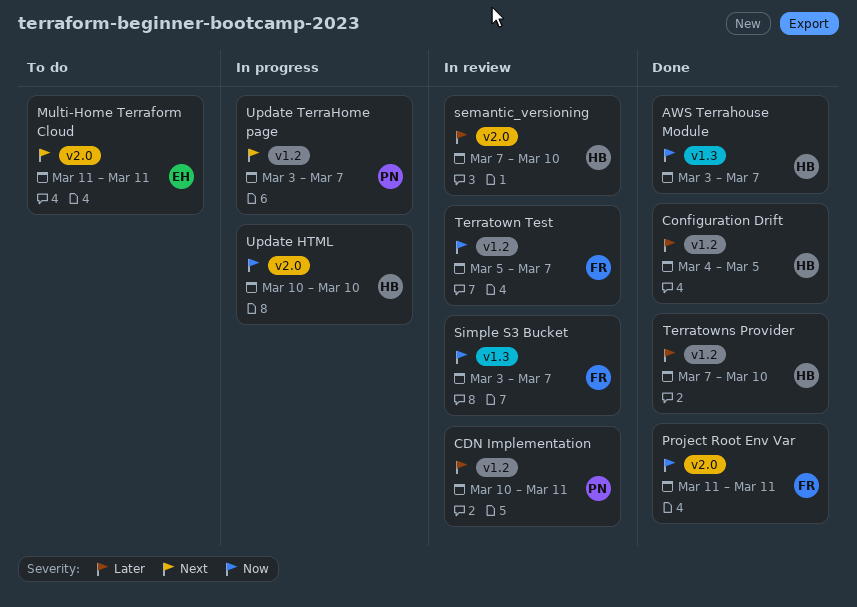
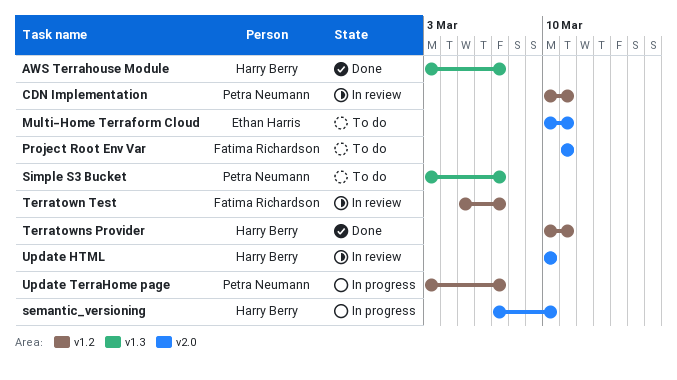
Configuration Drift: present -> none
Multi-Home Terraform Cloud, start: Mar 11 -> Mar 10
Project Root Env Var, status: Done -> To do
semantic_versioning, status: In review -> In progress
Simple S3 Bucket, status: In review -> To do
Simple S3 Bucket, owner: Fatima Richardson -> Petra Neumann
Terratowns Provider, start: Mar 7 -> Mar 10
Terratowns Provider, due: Mar 10 -> Mar 11
Update HTML, status: In progress -> In review

